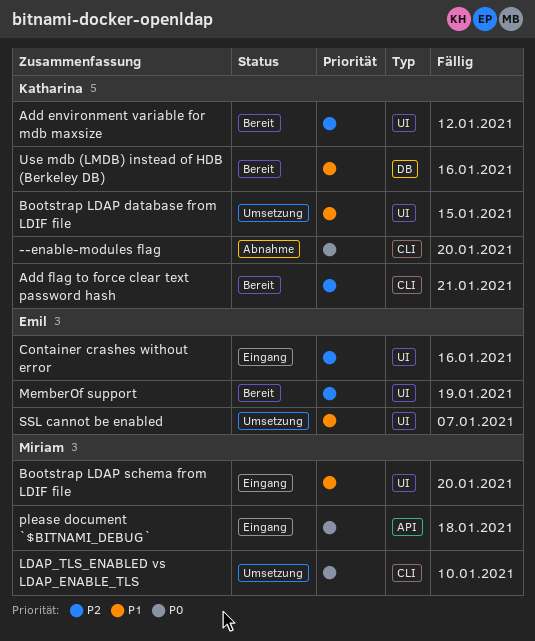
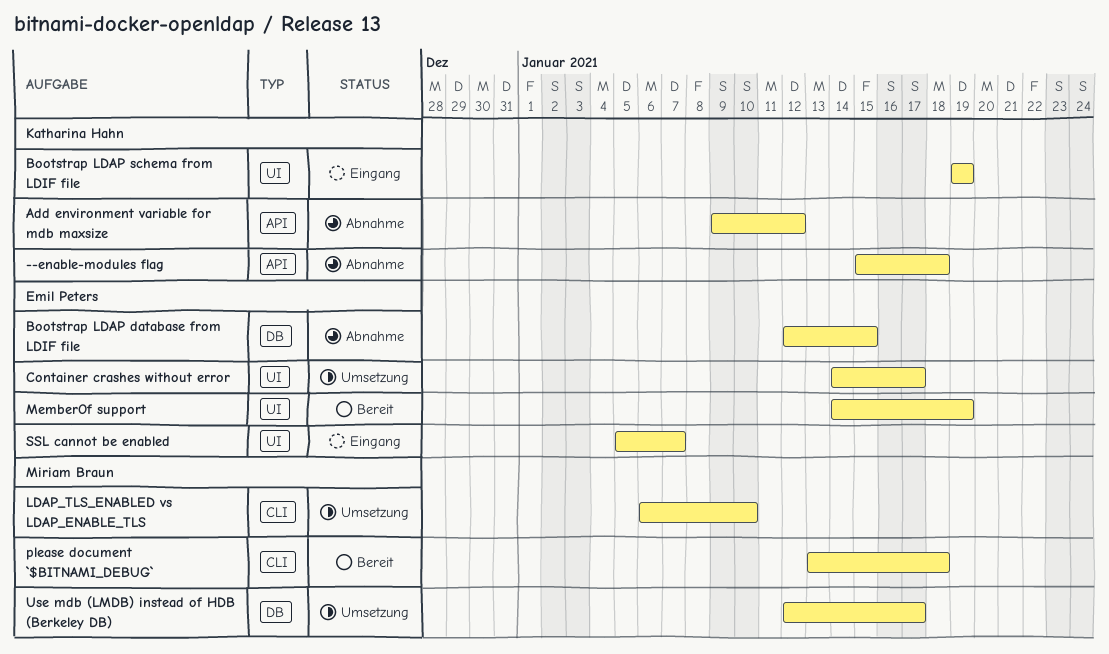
--enable-modules flag, label: CLI -> API
--enable-modules flag, due: Jan 20 -> Jan 18
Add environment variable for mdb maxsize, status: Bereit -> Abnahme
Add environment variable for mdb maxsize, label: UI -> API
Add flag to force clear text password hash: present -> none
Bootstrap LDAP database from LDIF file, status: Umsetzung -> Abnahme
Bootstrap LDAP database from LDIF file, owner: Katharina Hahn -> Emil Peters
Bootstrap LDAP database from LDIF file, label: UI -> DB
Bootstrap LDAP schema from LDIF file, owner: Miriam Braun -> Katharina Hahn
Bootstrap LDAP schema from LDIF file, due: Jan 20 -> Jan 19
Container crashes without error, status: Eingang -> Umsetzung
Container crashes without error, due: Jan 16 -> Jan 17
please document `$BITNAMI_DEBUG`, status: Eingang -> Bereit
please document `$BITNAMI_DEBUG`, label: API -> CLI
SSL cannot be enabled, status: Umsetzung -> Eingang
Use mdb (LMDB) instead of HDB (Berkeley DB), status: Bereit -> Umsetzung
Use mdb (LMDB) instead of HDB (Berkeley DB), owner: Katharina Hahn -> Miriam Braun
Use mdb (LMDB) instead of HDB (Berkeley DB), due: Jan 16 -> Jan 17

